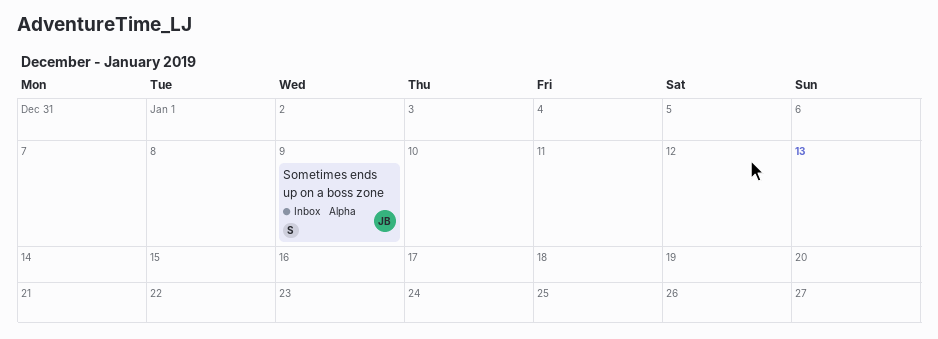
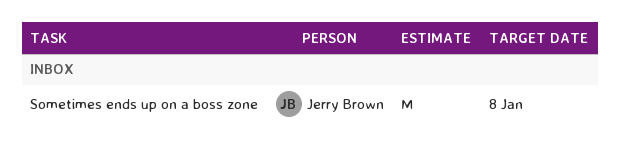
Sometimes ends up on a boss zone, estimate: S -> M
Sometimes ends up on a boss zone, due: Jan 9 -> Jan 8

